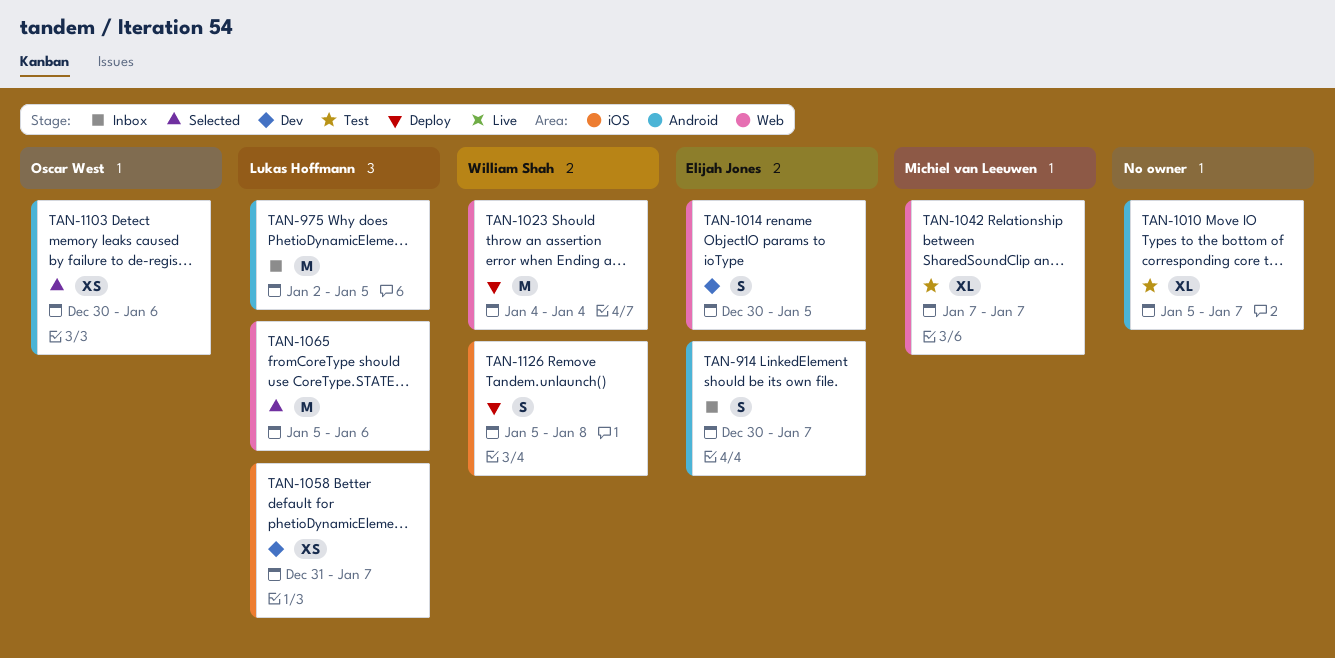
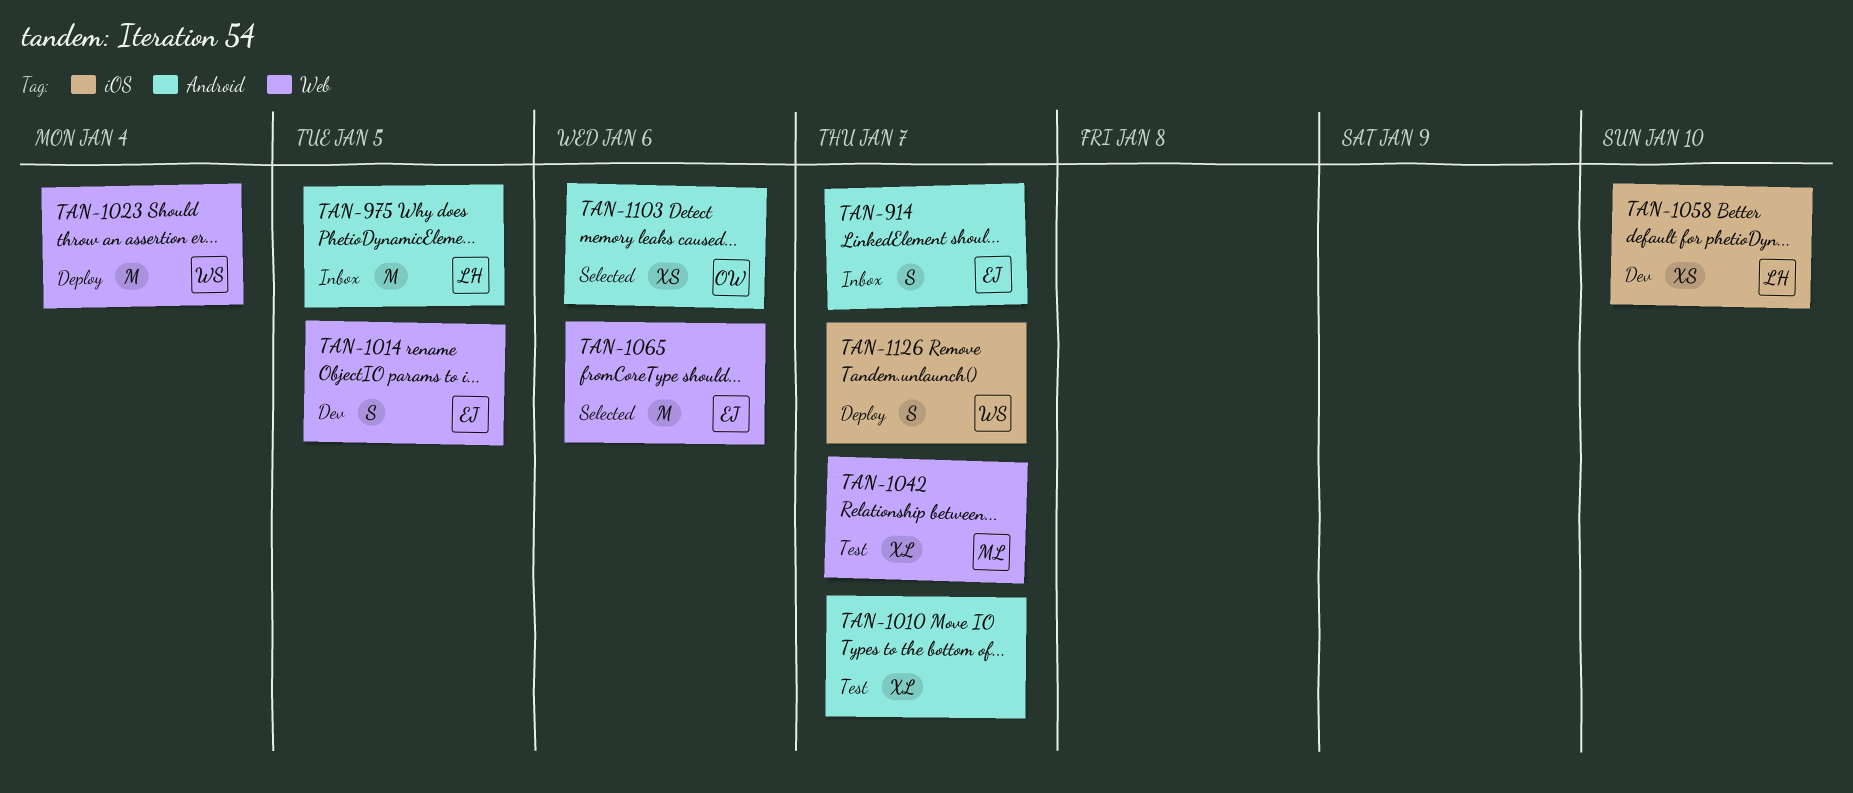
TAN-1058, due: Jan 7 -> Jan 10
TAN-1065, owner: Lukas Hoffmann -> Elijah Jones
TAN-1126, due: Jan 8 -> Jan 7

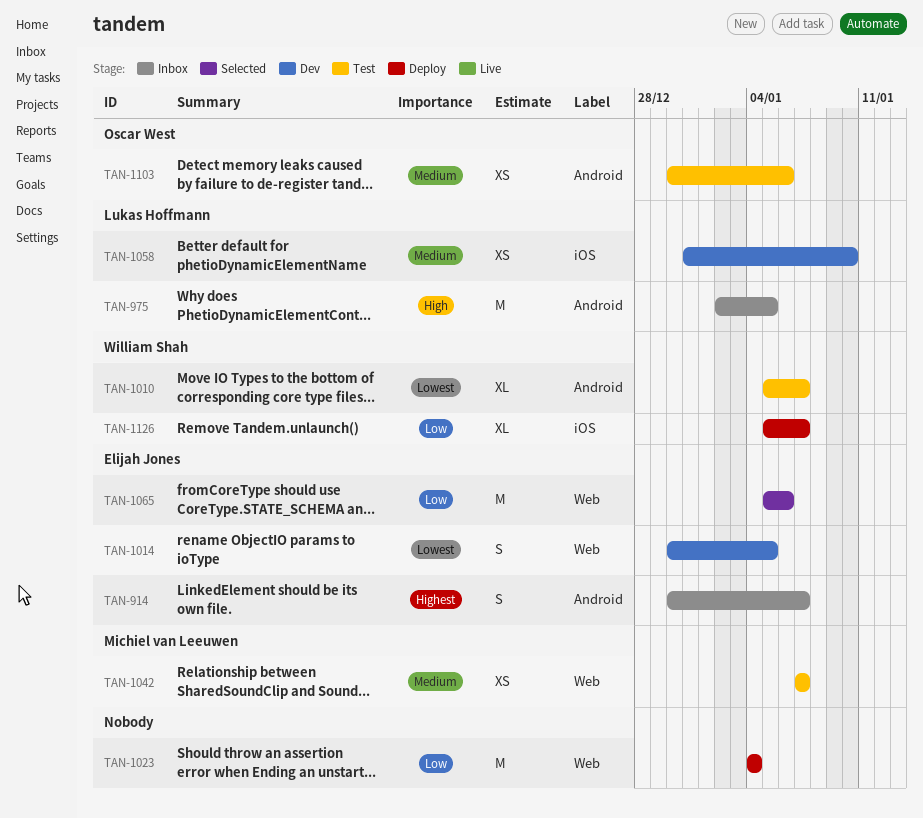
TAN-1010, owner: none -> William Shah
TAN-1023, owner: William Shah -> none
TAN-1042, estimate: XL -> XS
TAN-1103, status: Selected -> Test
TAN-1126, estimate: S -> XL

